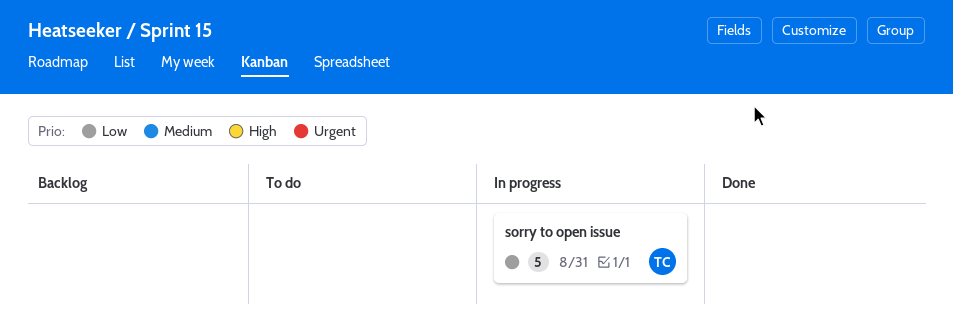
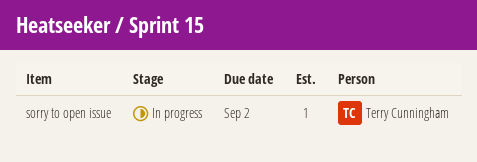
sorry to open issue, estimate: 5 -> 1
sorry to open issue, due: Aug 31 -> Sep 2

